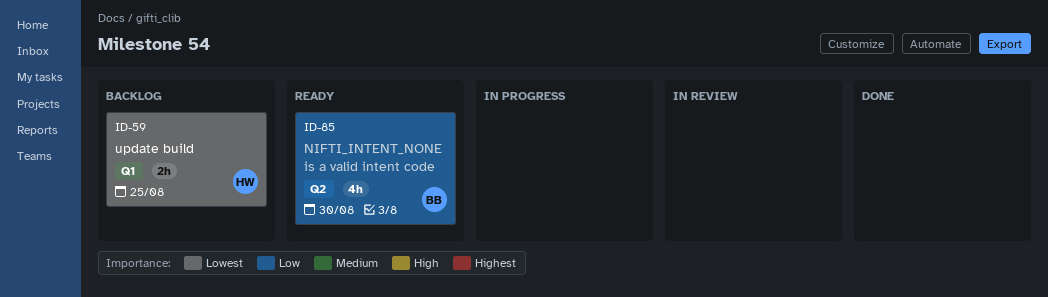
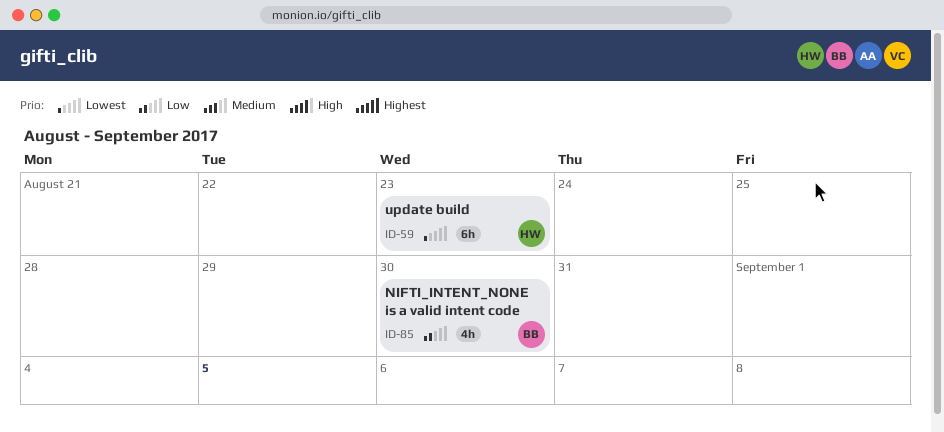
ID-59, estimate: 2h -> 6h
ID-59, due: Aug 25 -> Aug 23

